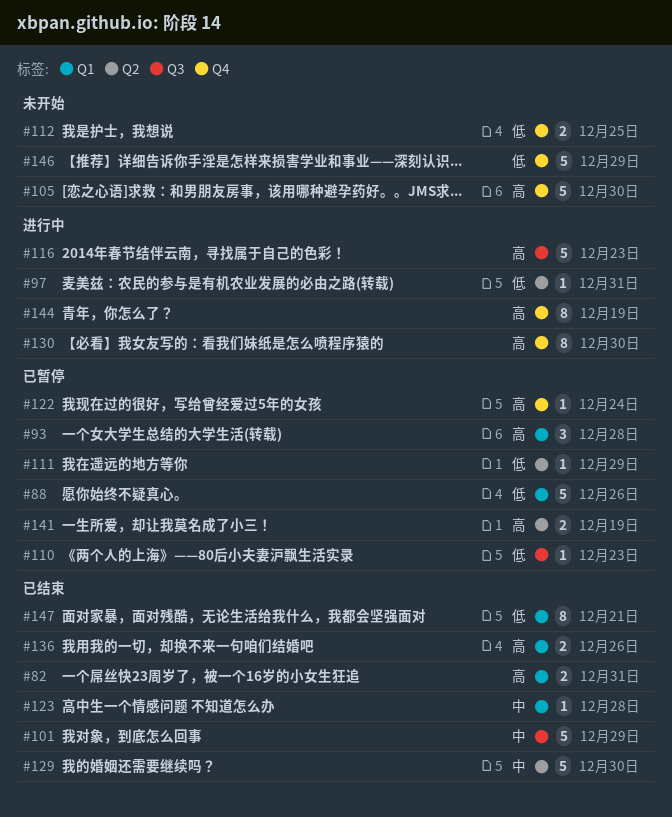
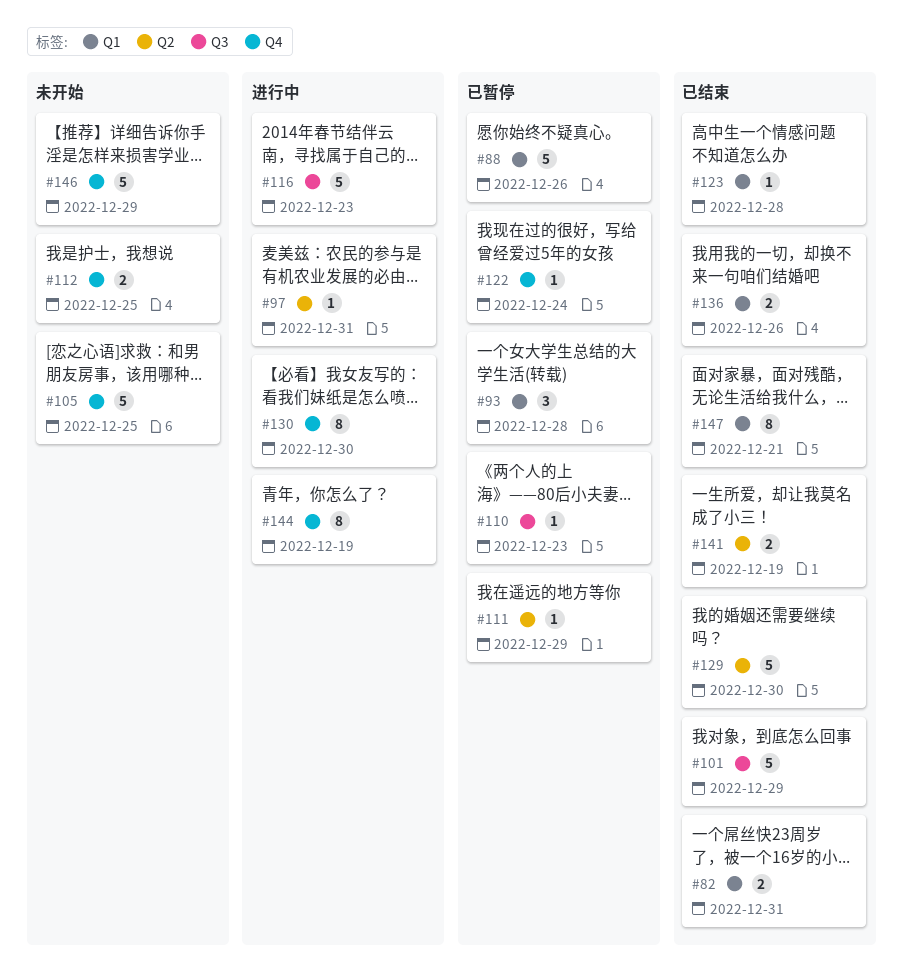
#105, due: Dec 30 -> Dec 25
#141, status: 已暂停 -> 已结束

